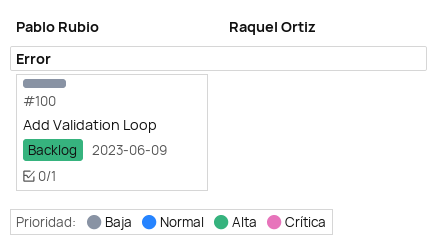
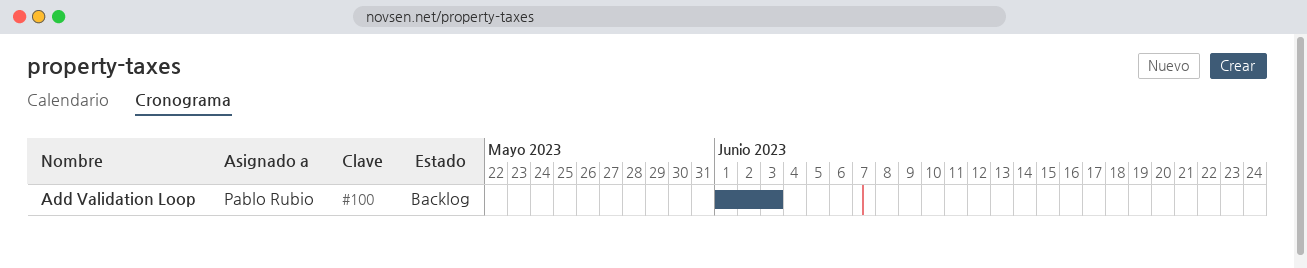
#100, due: Jun 9 -> Jun 3

